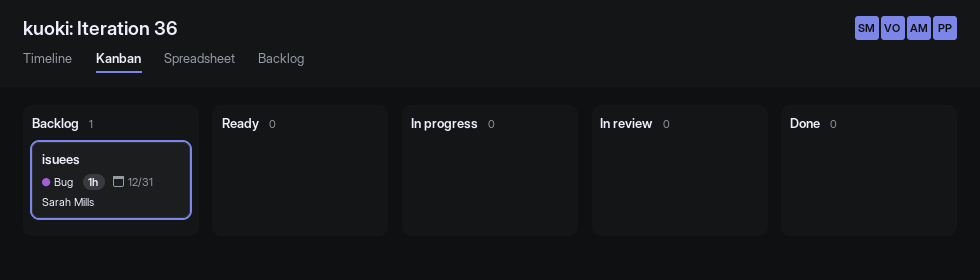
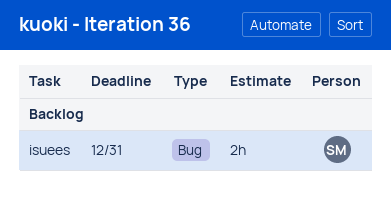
isuees, estimate: 1h -> 2h

